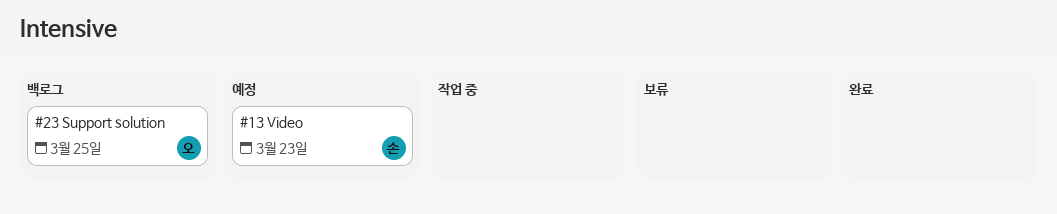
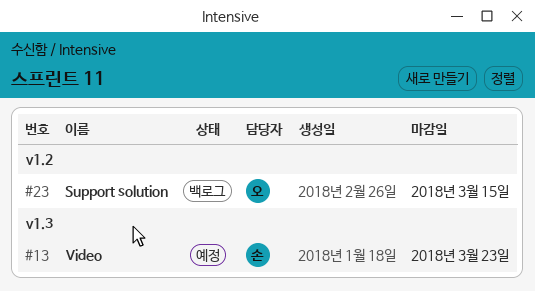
#23, due: Mar 25 -> Mar 15

